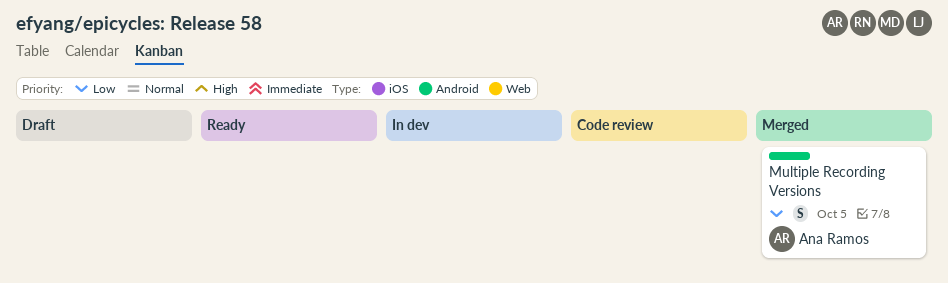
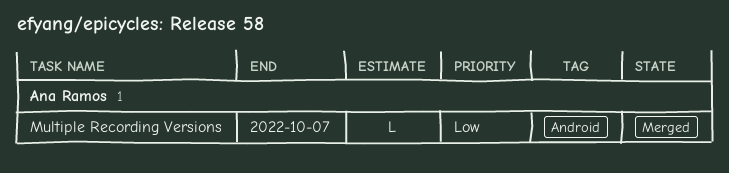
Multiple Recording Versions, estimate: S -> L
Multiple Recording Versions, due: Oct 5 -> Oct 7

